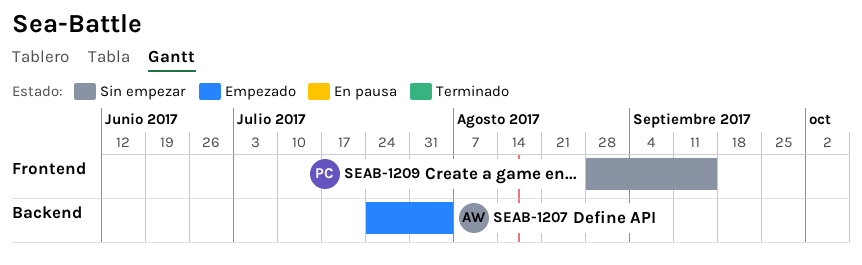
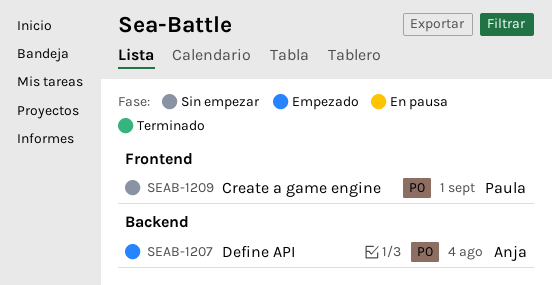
SEAB-1209, due: Sep 15 -> Sep 1

